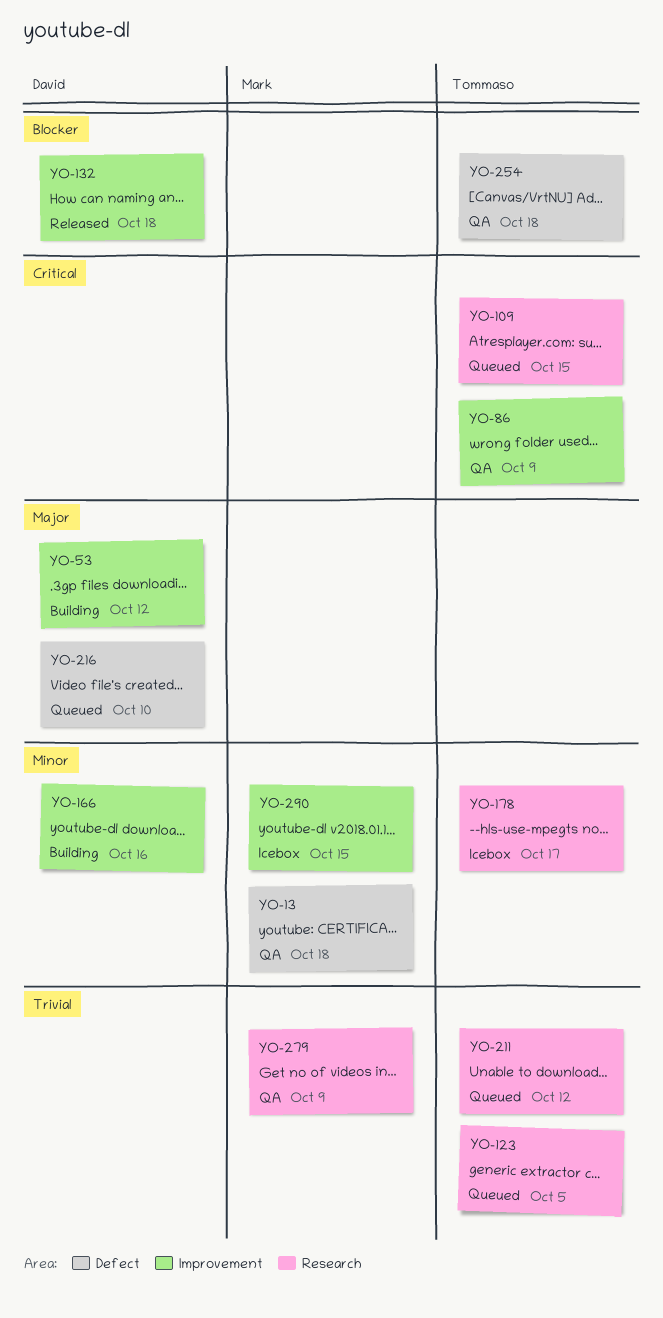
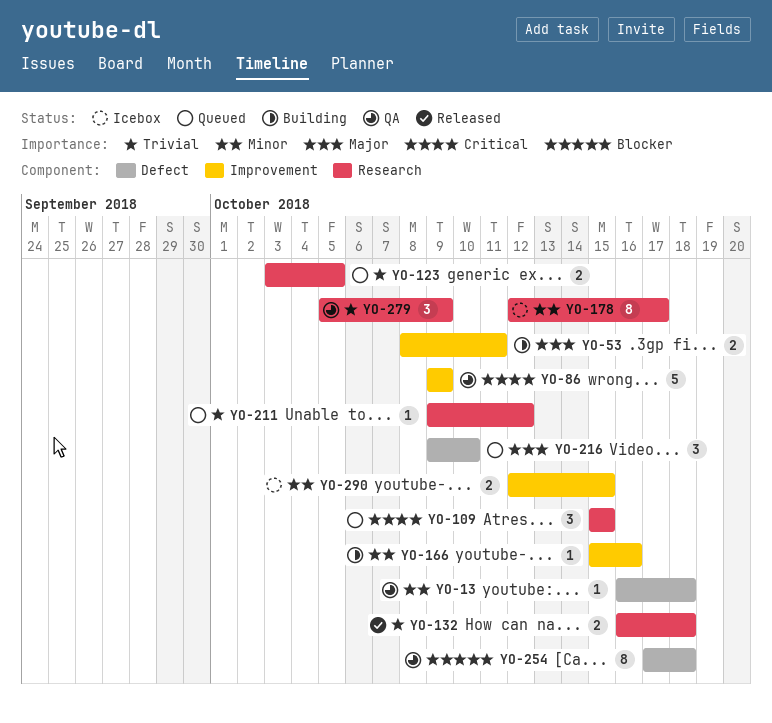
YO-53, due: Oct 12 -> Oct 11
YO-132, priority: Blocker -> Trivial
YO-132, label: Improvement -> Research

